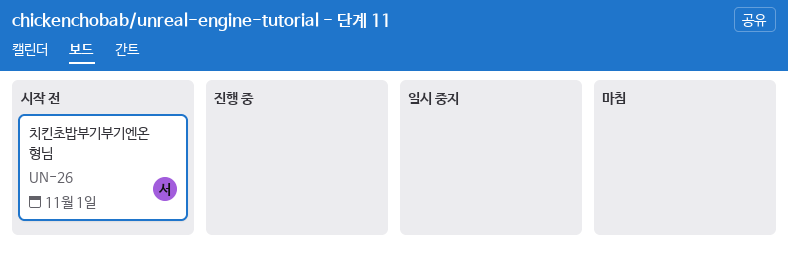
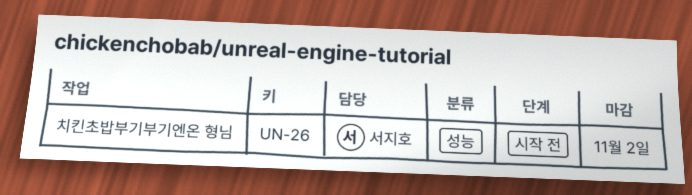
UN-26, due: Nov 1 -> Nov 2

